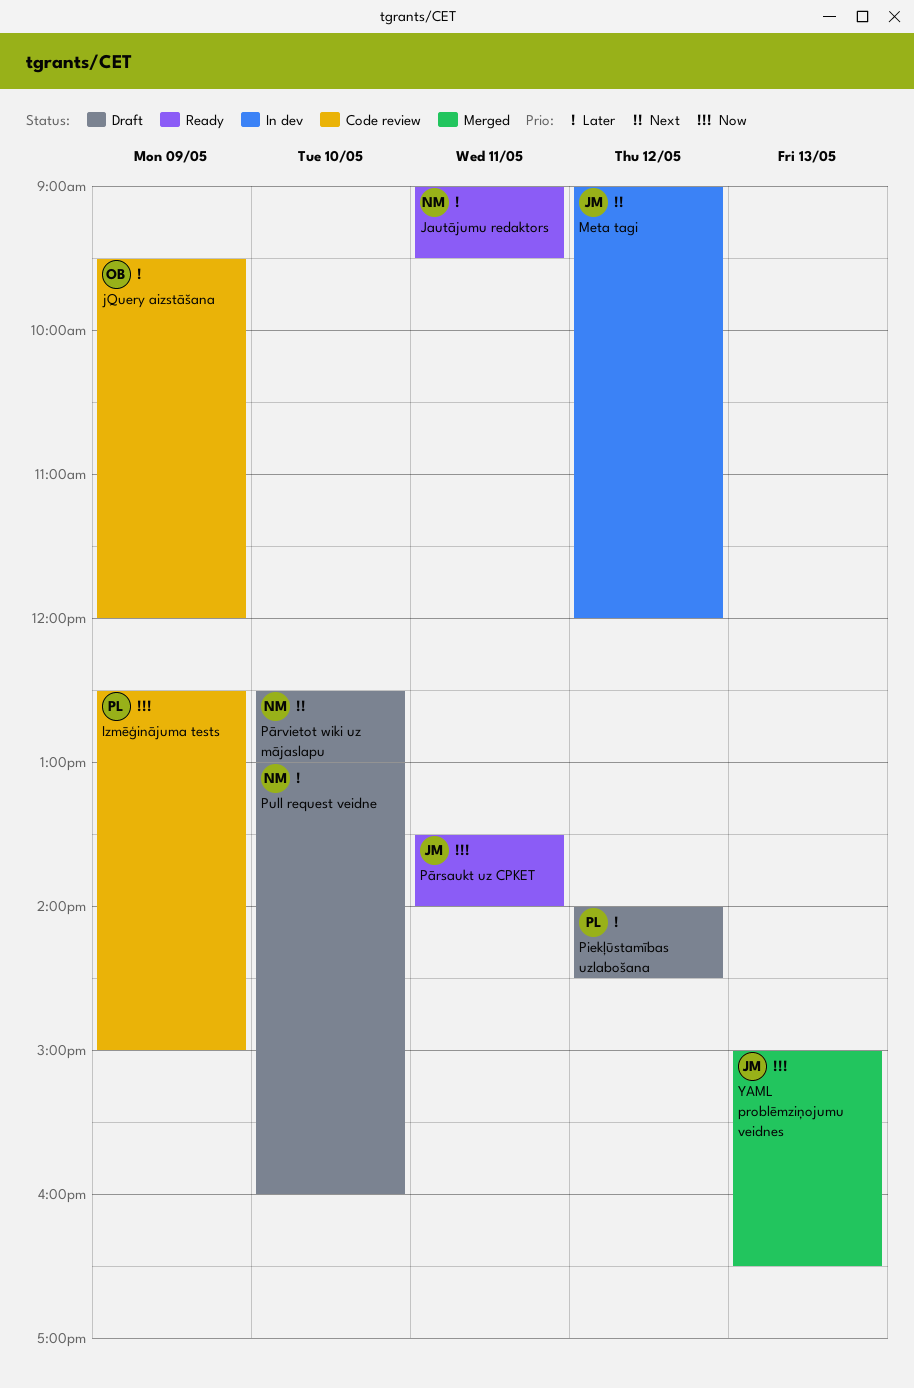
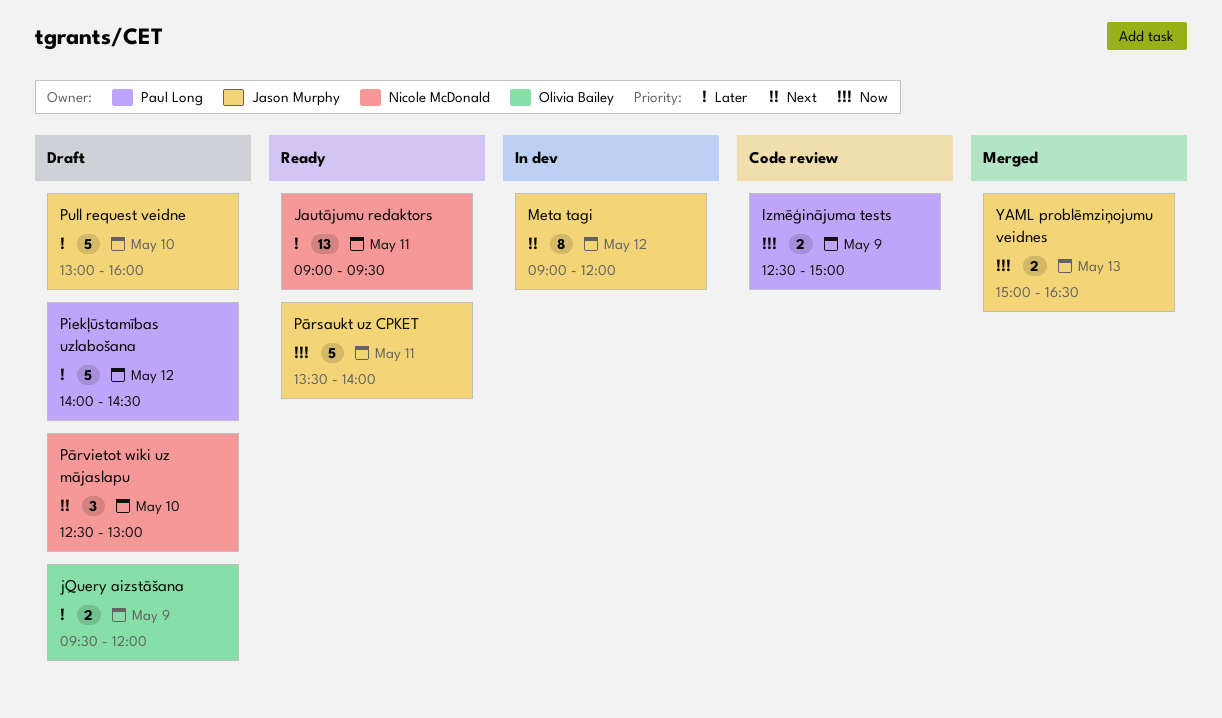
jQuery aizstāšana, status: Code review -> Draft
Pull request veidne, owner: Nicole McDonald -> Jason Murphy

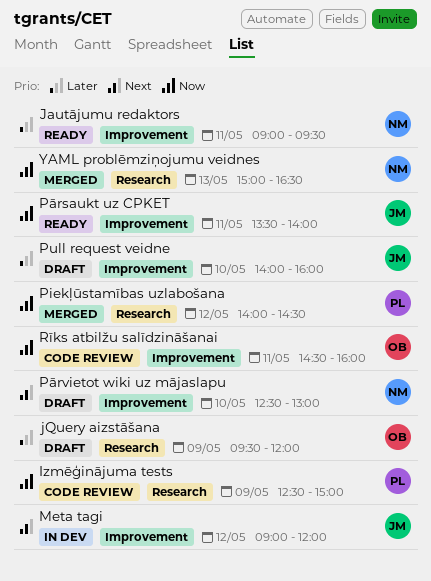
Piekļūstamības uzlabošana, status: Draft -> Merged
Piekļūstamības uzlabošana, priority: Later -> Now
Pull request veidne, begins: 13:00 -> 14:00
Rīks atbilžu salīdzināšanai: none -> present
YAML problēmziņojumu veidnes, owner: Jason Murphy -> Nicole McDonald

